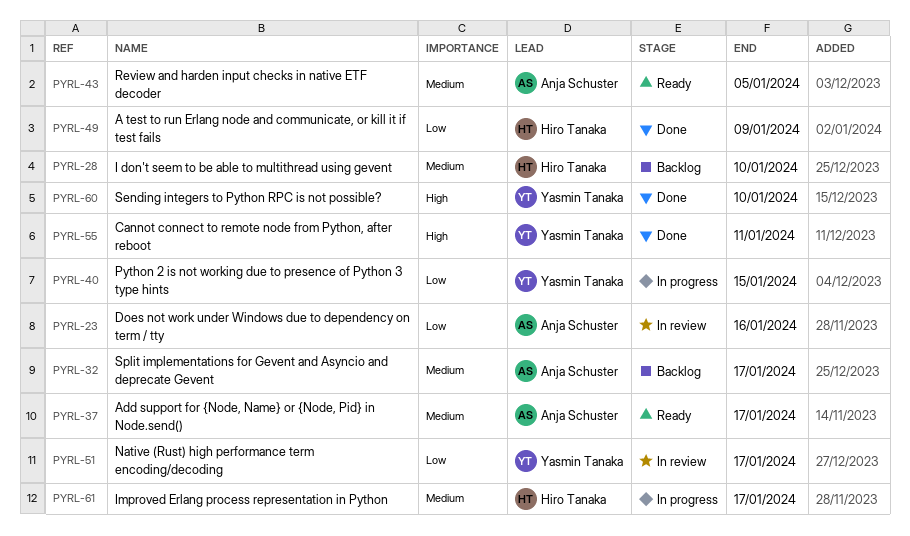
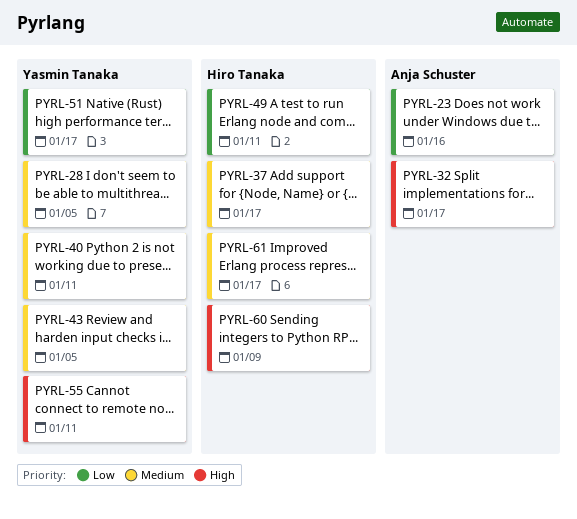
PYRL-28, owner: Hiro Tanaka -> Yasmin Tanaka
PYRL-28, due: Jan 10 -> Jan 5
PYRL-32, priority: Medium -> High
PYRL-37, owner: Anja Schuster -> Hiro Tanaka
PYRL-40, priority: Low -> Medium
PYRL-40, due: Jan 15 -> Jan 11
PYRL-43, owner: Anja Schuster -> Yasmin Tanaka
PYRL-49, due: Jan 9 -> Jan 11
PYRL-60, owner: Yasmin Tanaka -> Hiro Tanaka
PYRL-60, due: Jan 10 -> Jan 9

